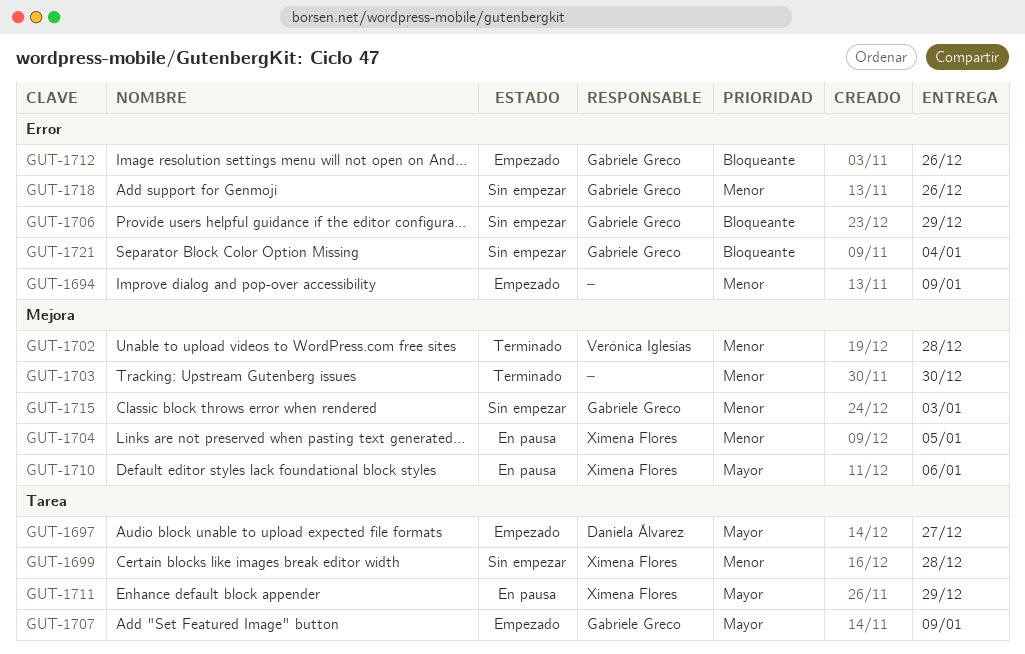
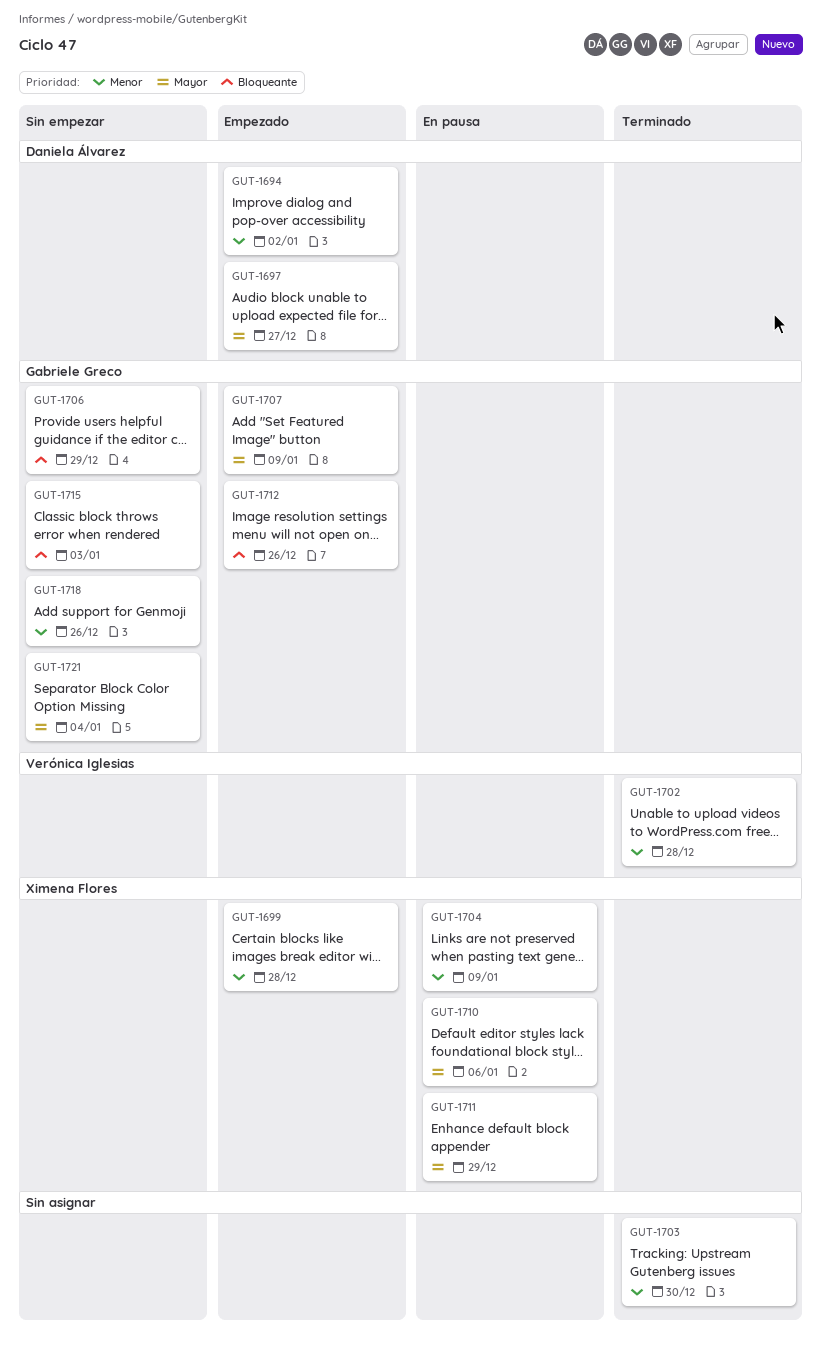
GUT-1694, owner: none -> Daniela Álvarez
GUT-1694, due: Jan 9 -> Jan 2
GUT-1699, status: Sin empezar -> Empezado
GUT-1704, due: Jan 5 -> Jan 9
GUT-1715, priority: Menor -> Bloqueante
GUT-1721, priority: Bloqueante -> Mayor

